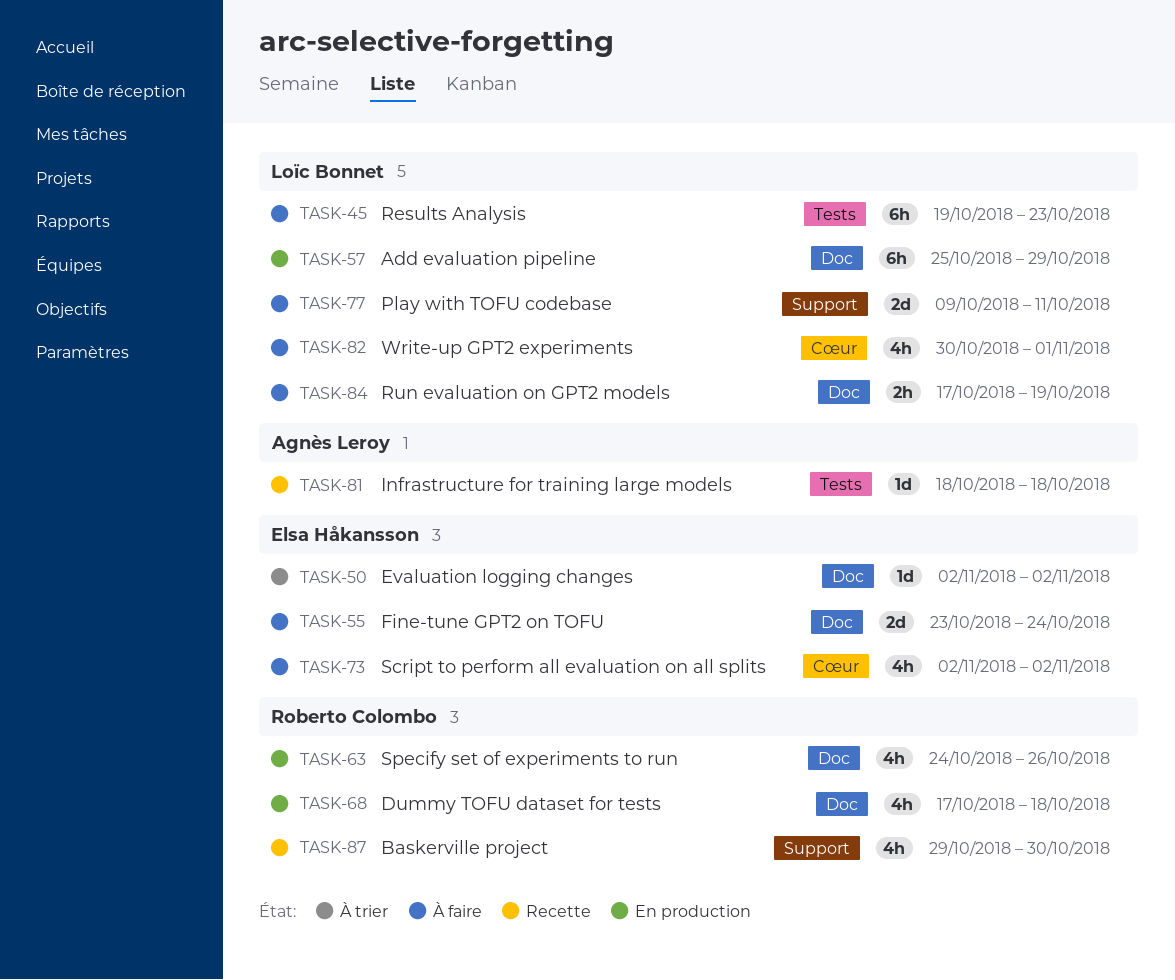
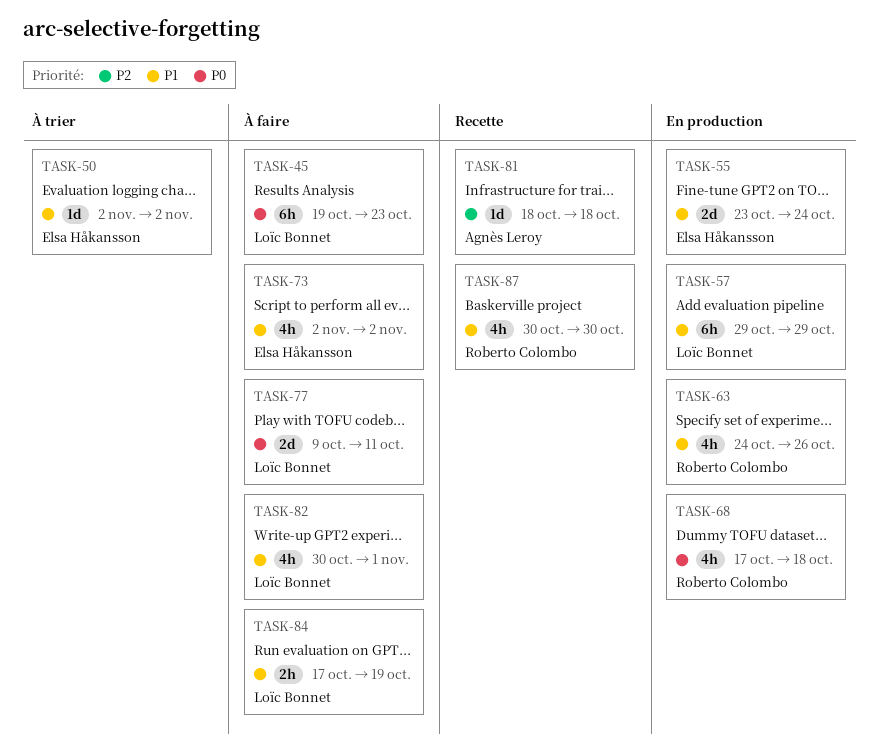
TASK-55, status: À faire -> En production
TASK-57, start: Oct 25 -> Oct 29
TASK-87, start: Oct 29 -> Oct 30

